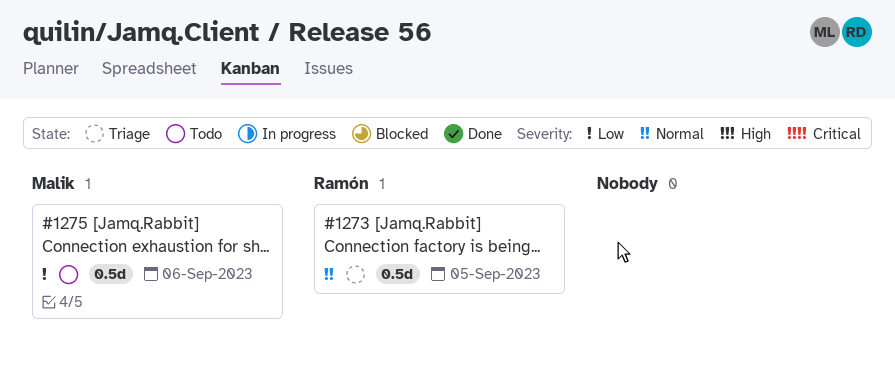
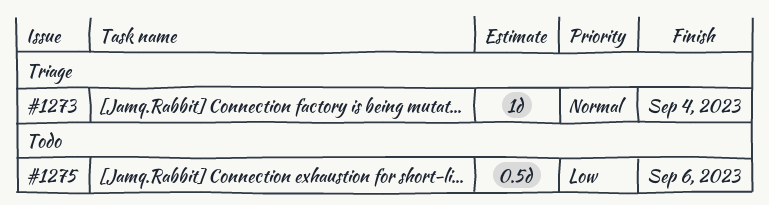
#1273, estimate: 0.5d -> 1d
#1273, due: Sep 5 -> Sep 4

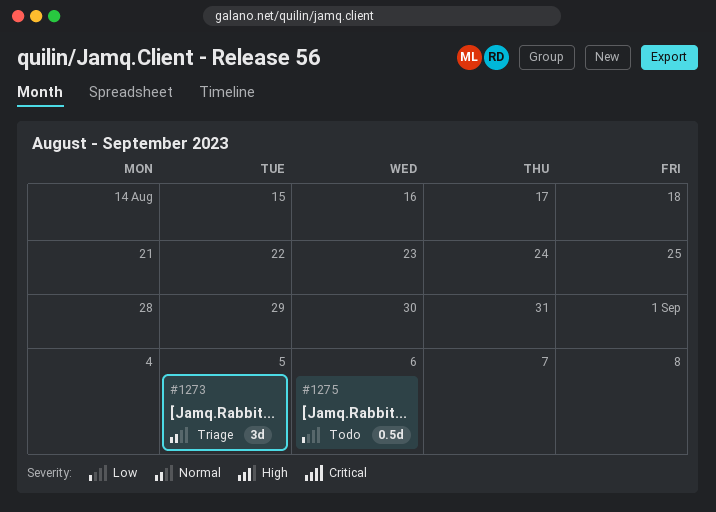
#1273, estimate: 1d -> 3d
#1273, due: Sep 4 -> Sep 5

